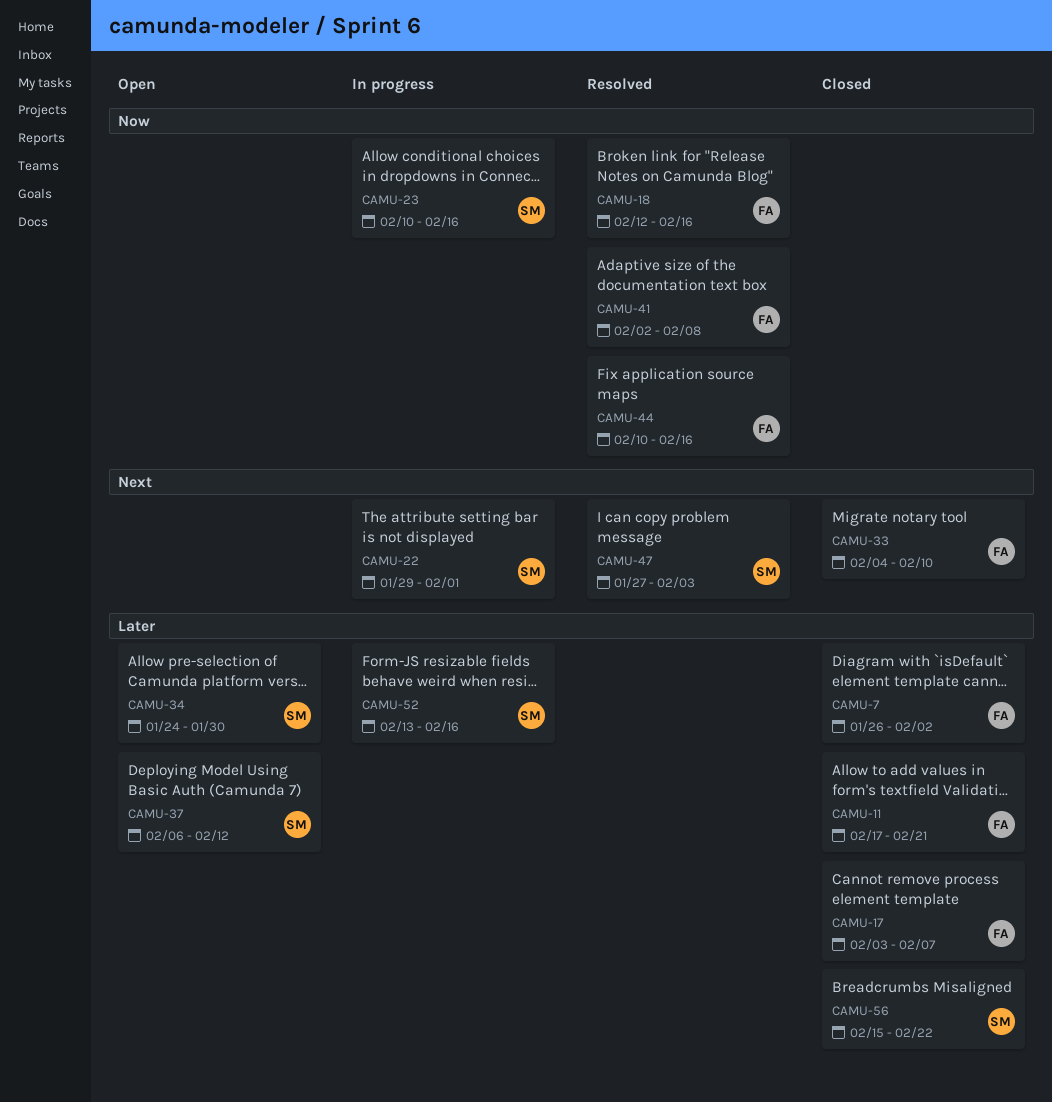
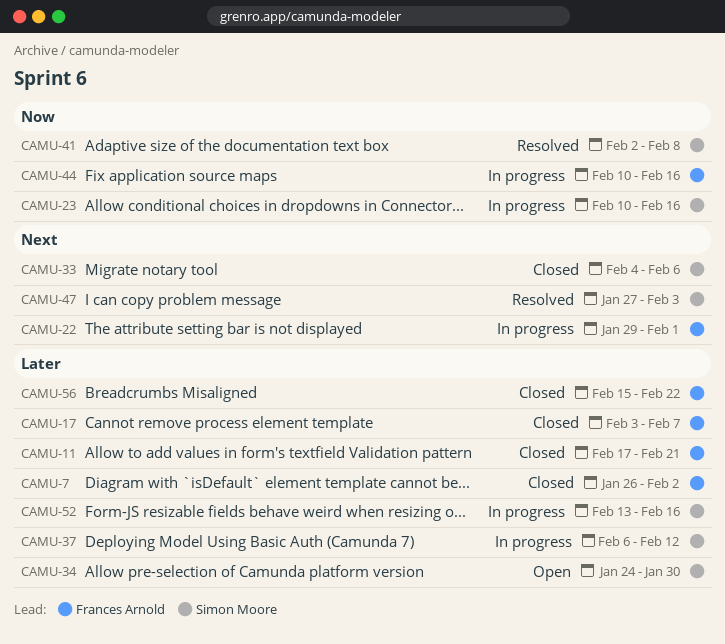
CAMU-18: present -> none
CAMU-22, owner: Simon Moore -> Frances Arnold
CAMU-33, owner: Frances Arnold -> Simon Moore
CAMU-33, due: Feb 10 -> Feb 6
CAMU-37, status: Open -> In progress
CAMU-41, owner: Frances Arnold -> Simon Moore
CAMU-44, status: Resolved -> In progress
CAMU-56, owner: Simon Moore -> Frances Arnold

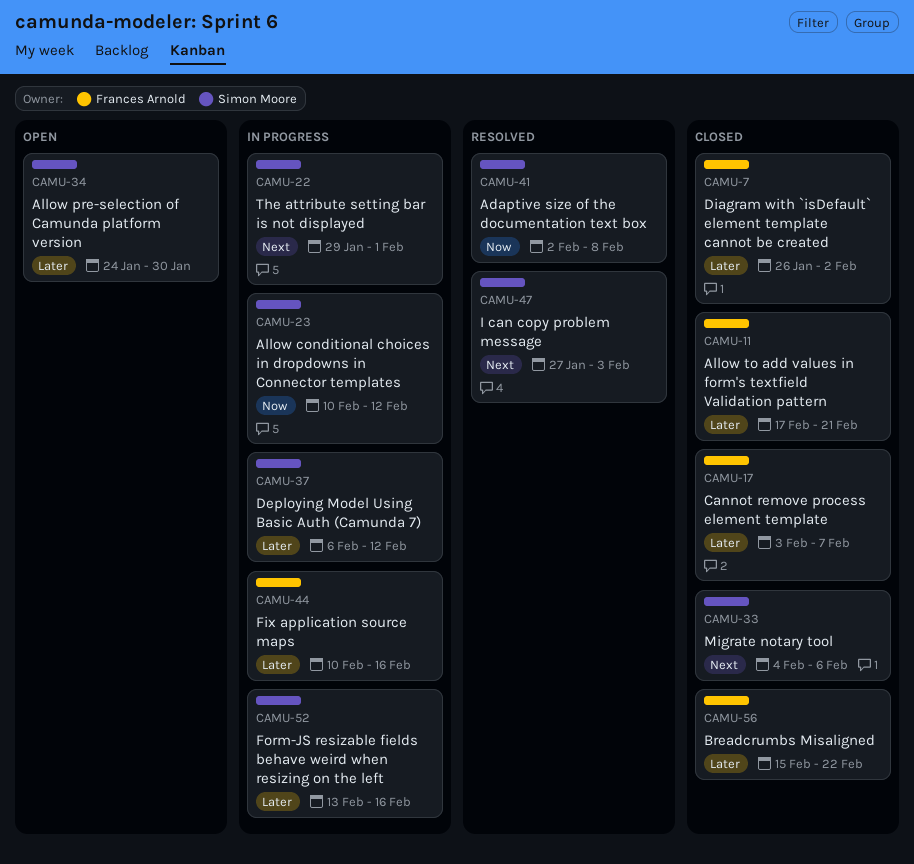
CAMU-22, owner: Frances Arnold -> Simon Moore
CAMU-23, due: Feb 16 -> Feb 12
CAMU-44, priority: Now -> Later

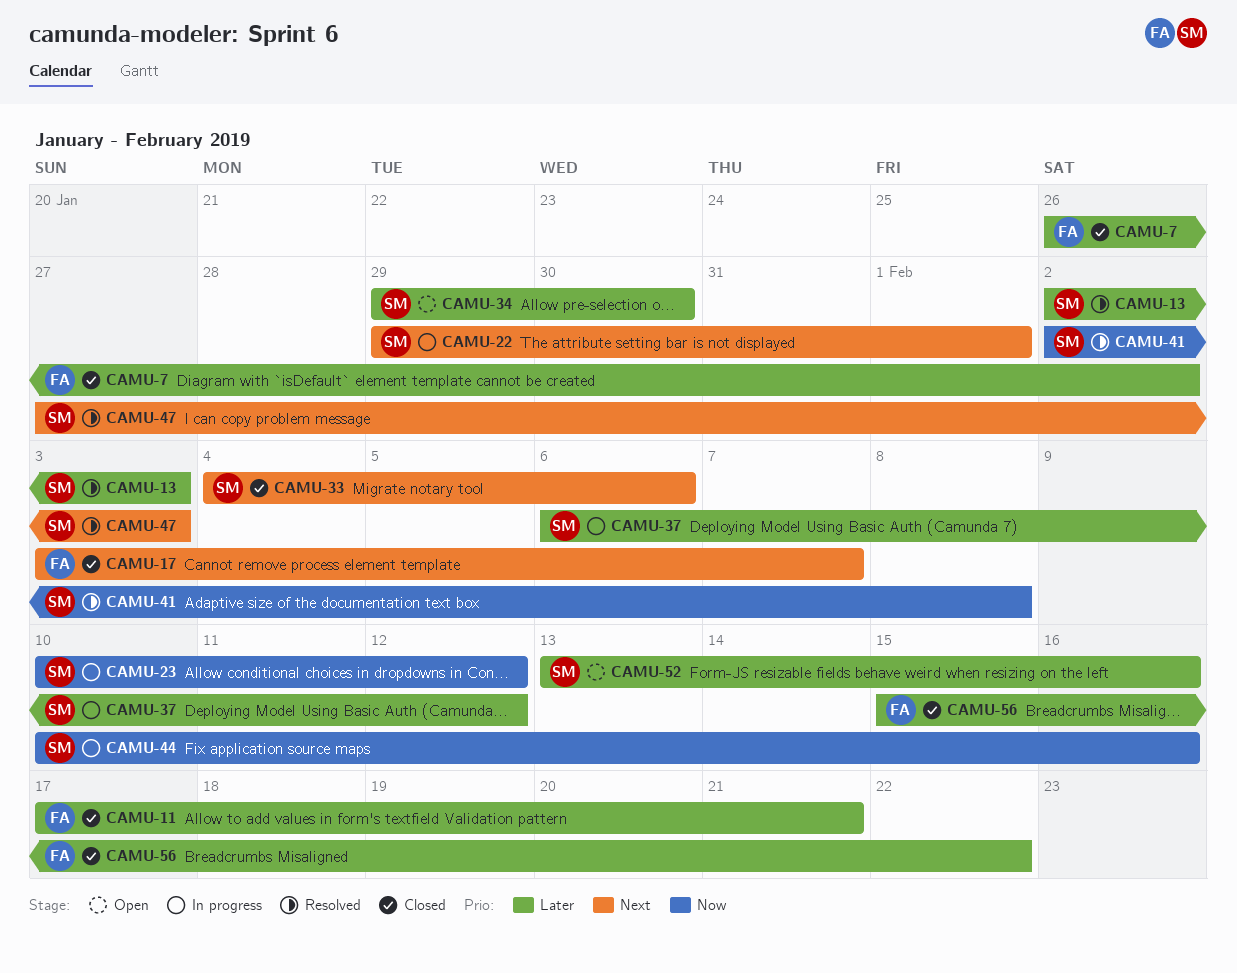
CAMU-13: none -> present
CAMU-17, priority: Later -> Next
CAMU-34, start: Jan 24 -> Jan 29
CAMU-44, owner: Frances Arnold -> Simon Moore
CAMU-44, priority: Later -> Now
CAMU-52, status: In progress -> Open

